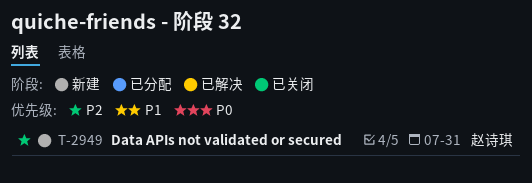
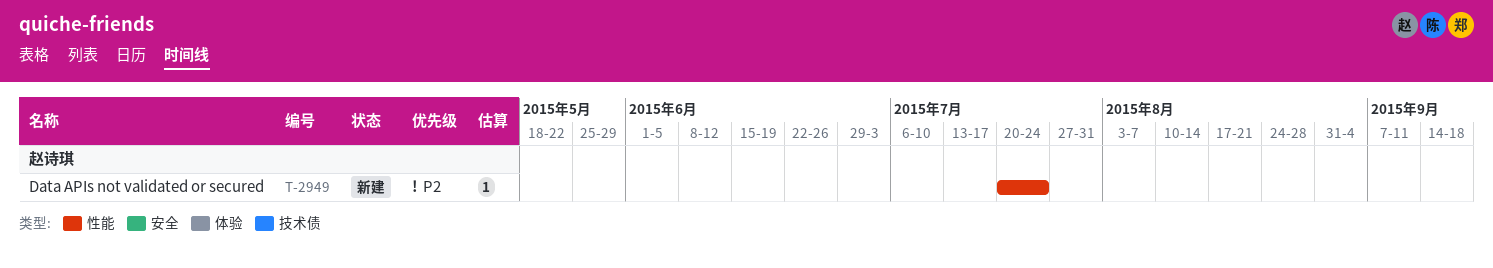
T-2949, due: Jul 31 -> Jul 24

